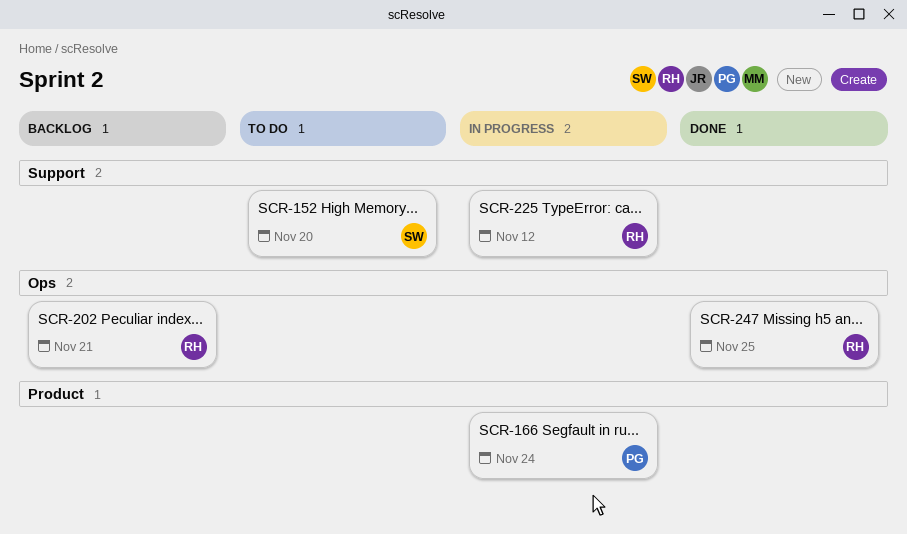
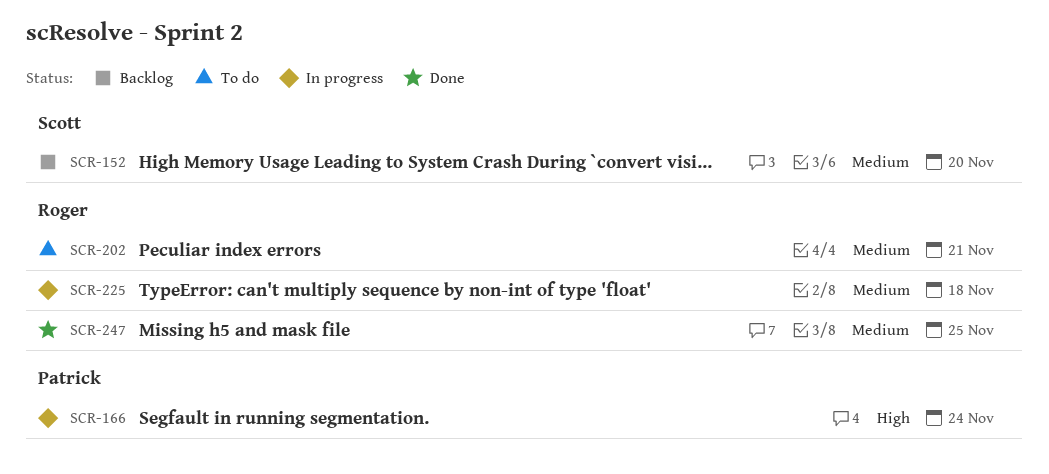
SCR-152, status: To do -> Backlog
SCR-202, status: Backlog -> To do
SCR-225, due: Nov 12 -> Nov 18

